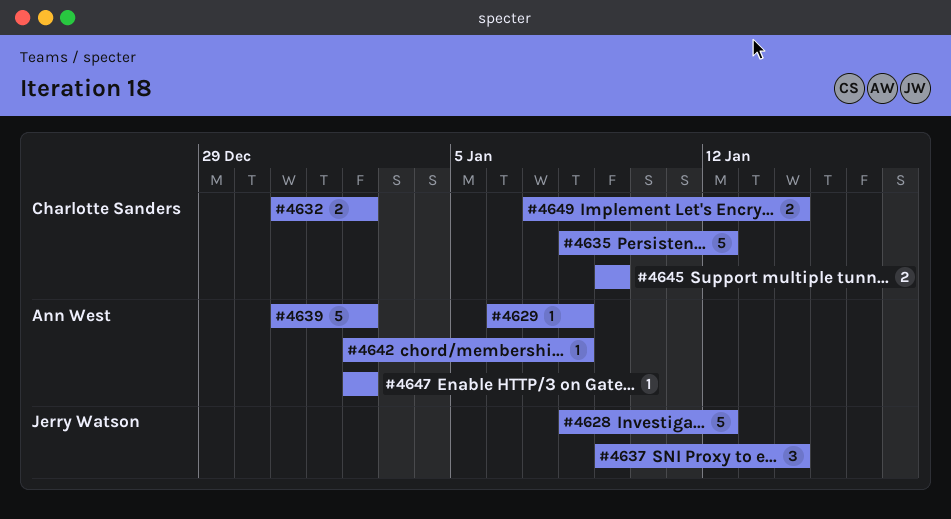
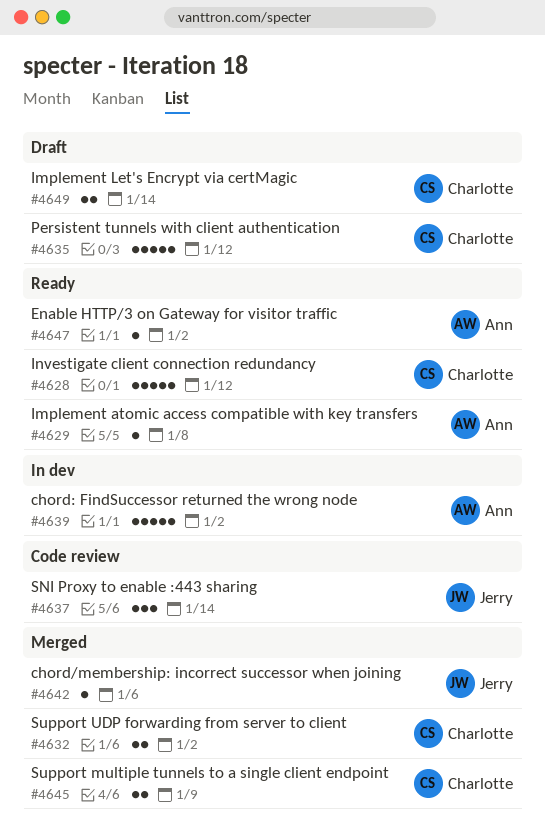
#4628, owner: Jerry Watson -> Charlotte Sanders
#4642, owner: Ann West -> Jerry Watson
#4642, due: Jan 8 -> Jan 6

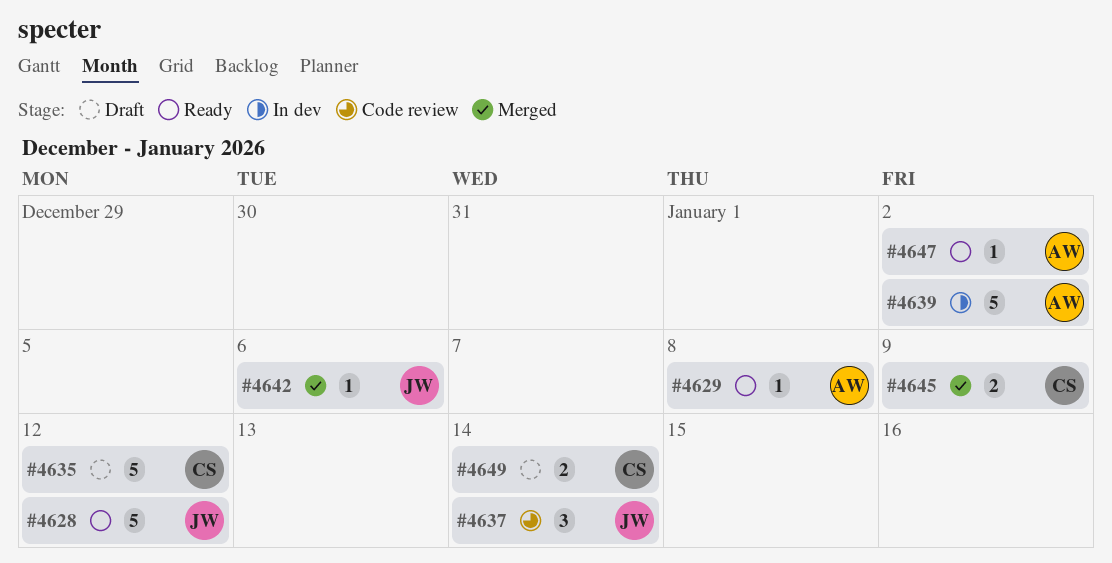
#4628, owner: Charlotte -> Jerry
#4632: present -> none

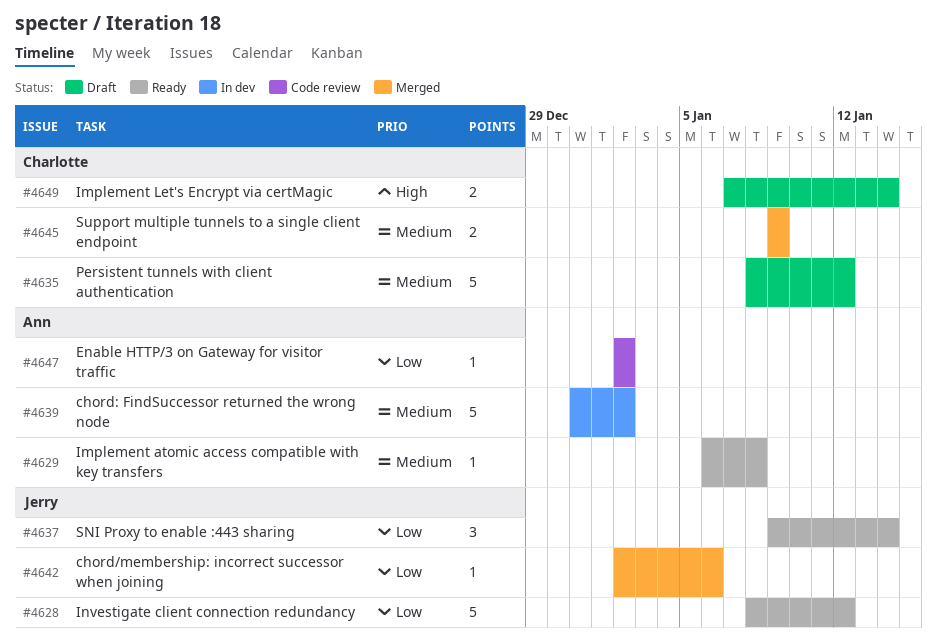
#4637, status: Code review -> Ready
#4647, status: Ready -> Code review

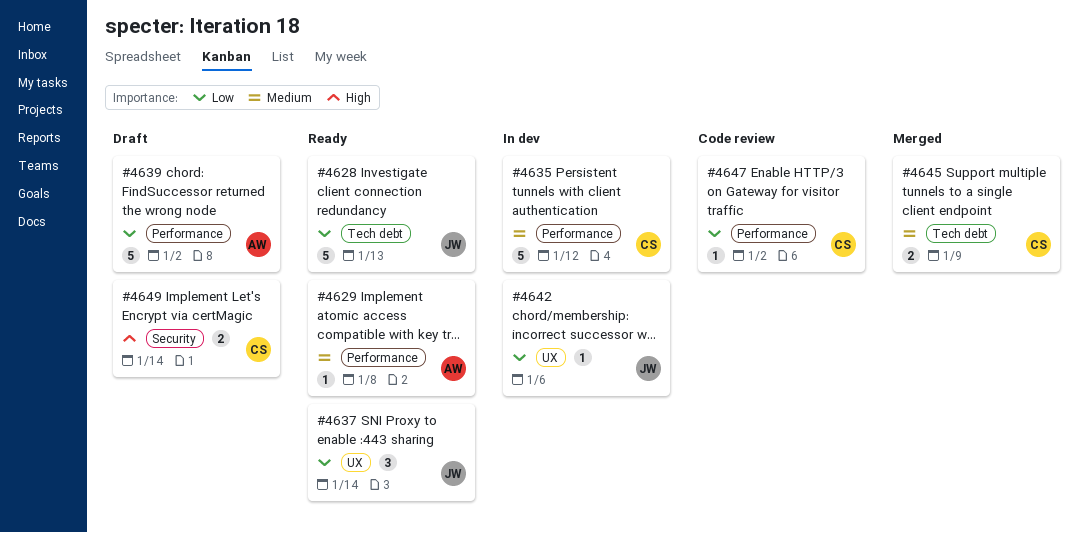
#4628, due: Jan 12 -> Jan 13
#4635, status: Draft -> In dev
#4639, status: In dev -> Draft
#4639, priority: Medium -> Low
#4642, status: Merged -> In dev
#4647, owner: Ann -> Charlotte

